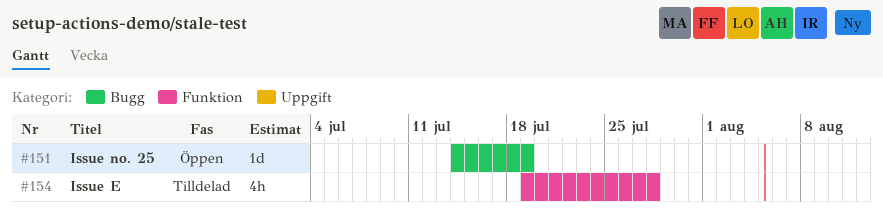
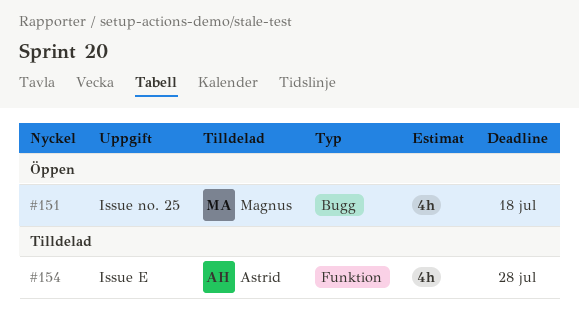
#151, estimate: 1d -> 4h
#151, due: Jul 19 -> Jul 18

